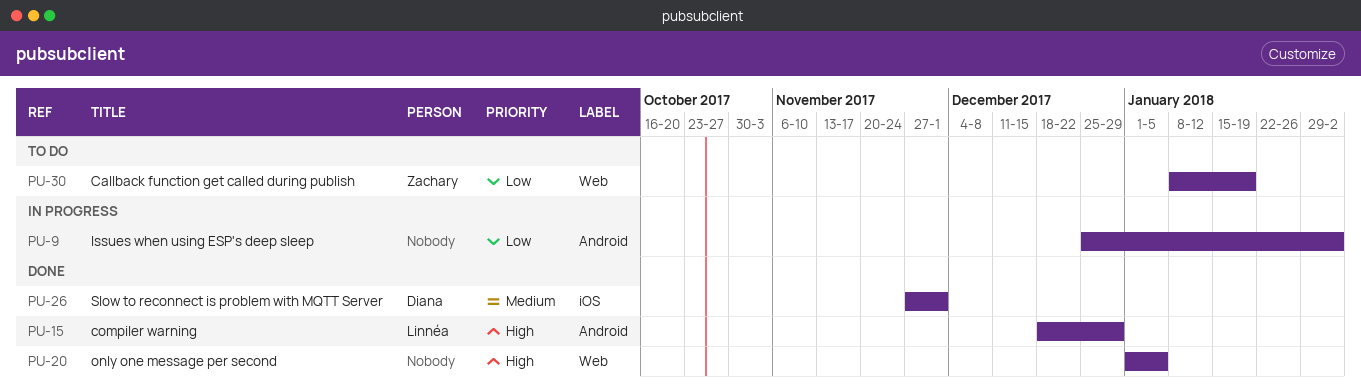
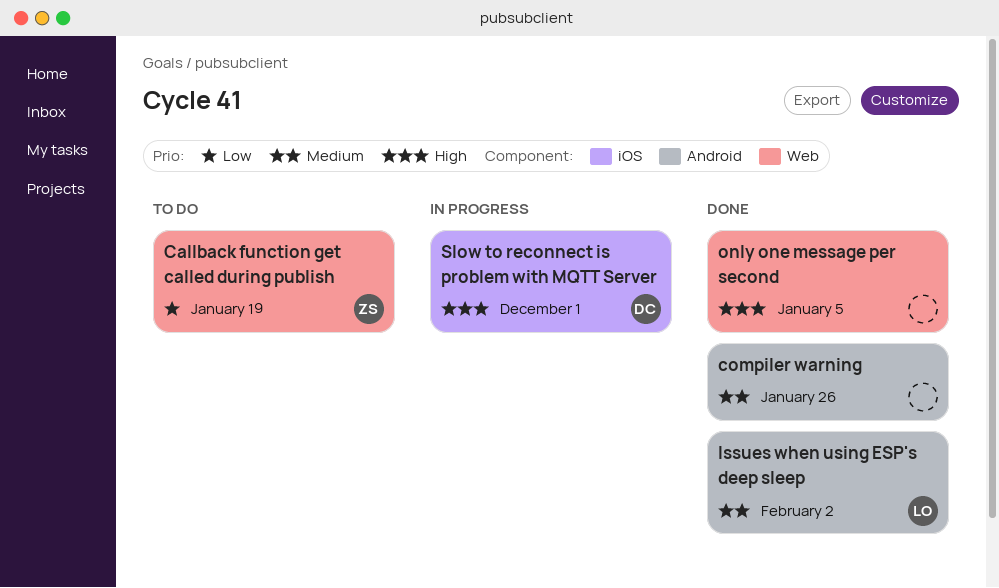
compiler warning, owner: Linnéa -> none
compiler warning, priority: High -> Medium
compiler warning, due: Dec 29 -> Jan 26
Issues when using ESP's deep sleep, status: In progress -> Done
Issues when using ESP's deep sleep, owner: none -> Linnéa
Issues when using ESP's deep sleep, priority: Low -> Medium
Slow to reconnect is problem with MQTT Server, status: Done -> In progress
Slow to reconnect is problem with MQTT Server, priority: Medium -> High

